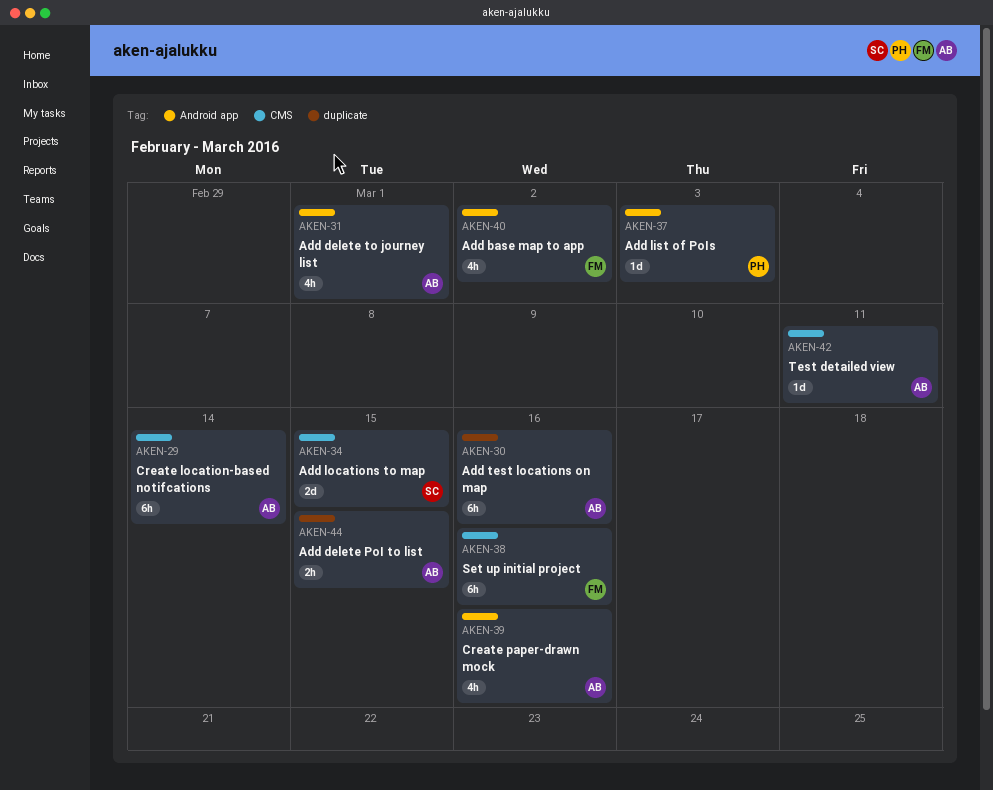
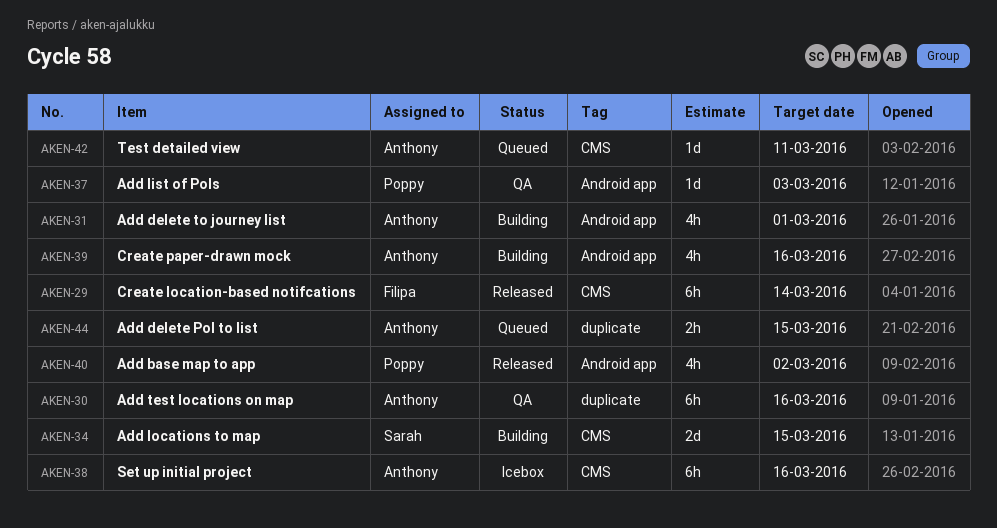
AKEN-29, owner: Anthony -> Filipa
AKEN-38, owner: Filipa -> Anthony
AKEN-40, owner: Filipa -> Poppy

